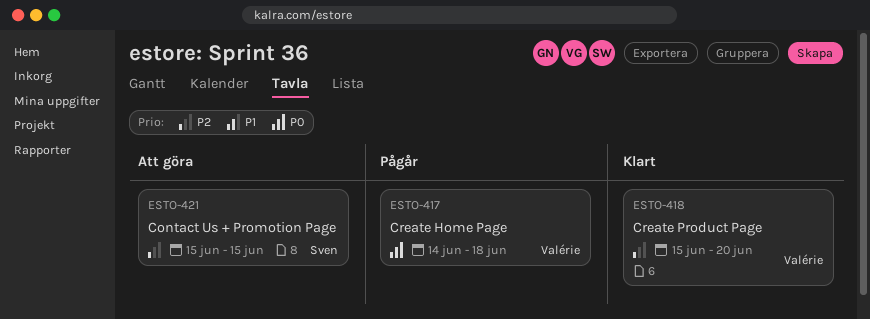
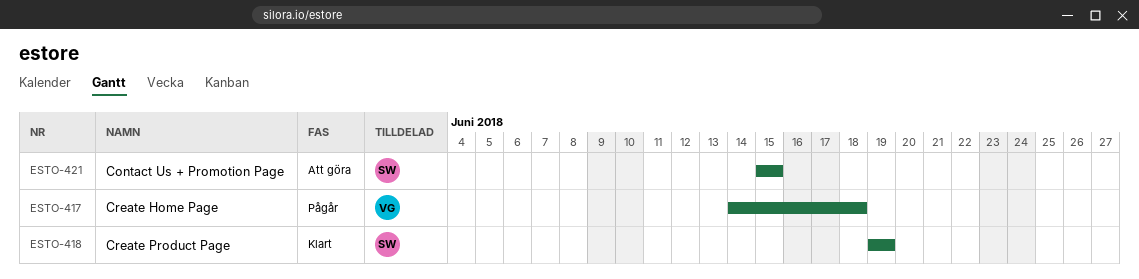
ESTO-418, owner: Valérie -> Sven
ESTO-418, start: Jun 15 -> Jun 19
ESTO-418, due: Jun 20 -> Jun 19

